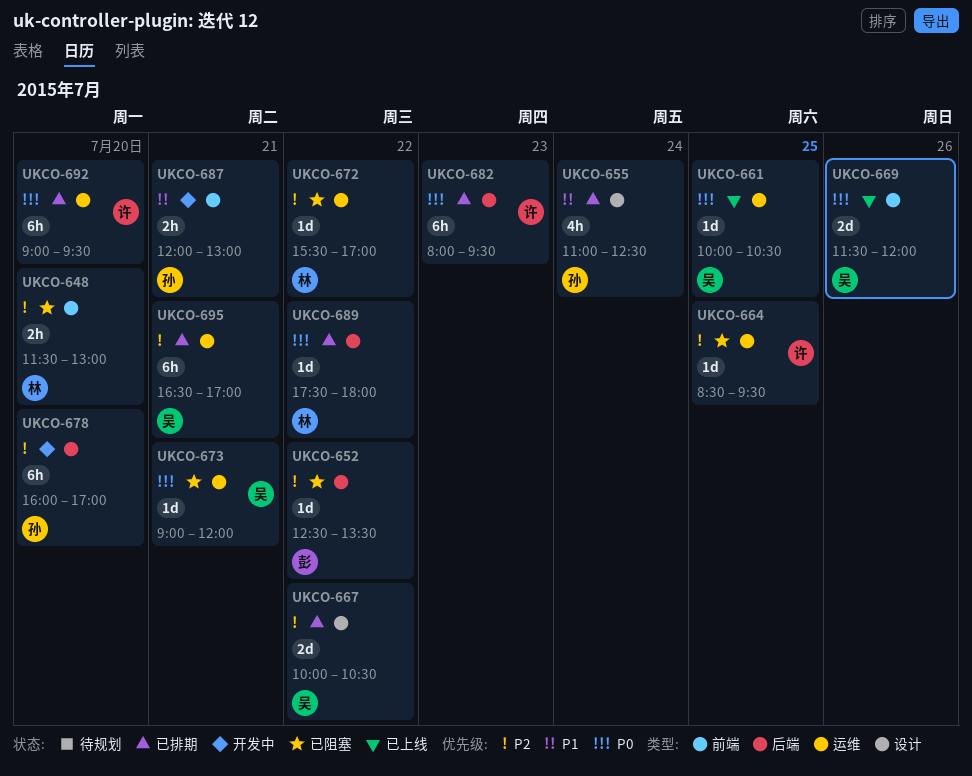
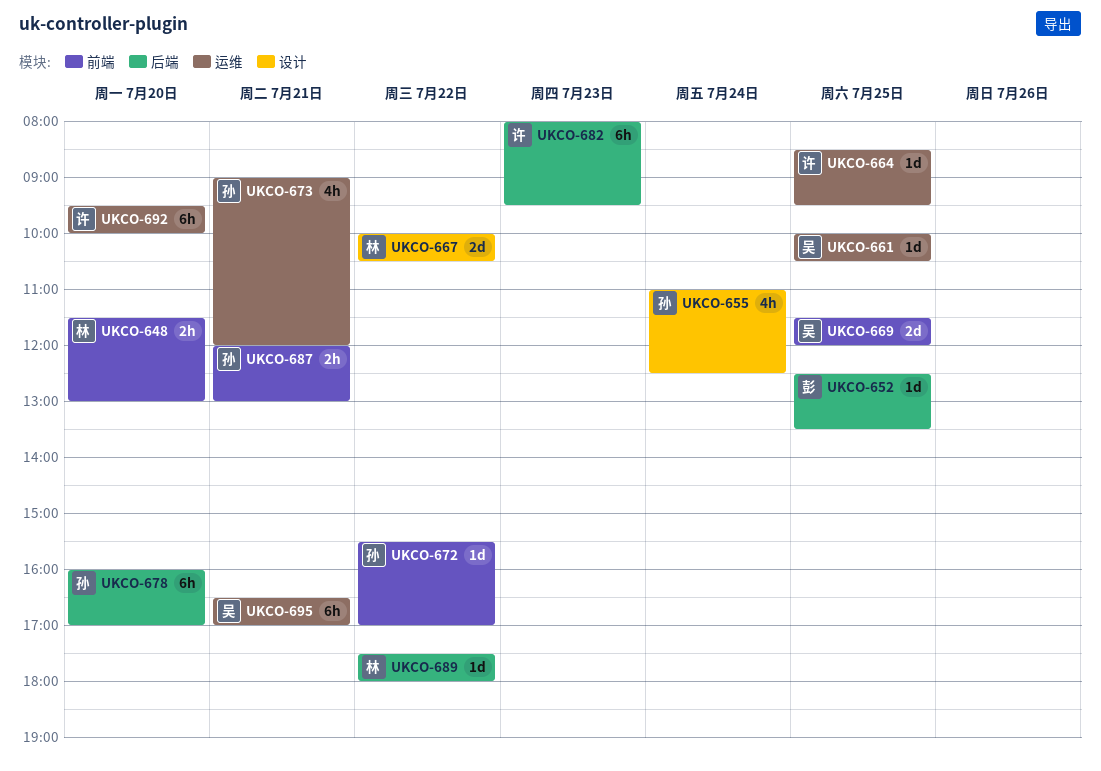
UKCO-652, day: Jul 22 -> Jul 25
UKCO-667, owner: 吴 -> 林
UKCO-669, day: Jul 26 -> Jul 25
UKCO-672, owner: 林 -> 孙
UKCO-672, label: 运维 -> 前端
UKCO-673, owner: 吴 -> 孙
UKCO-673, estimate: 1d -> 4h
UKCO-692, begins: 09:00 -> 09:30
UKCO-692, ends: 09:30 -> 10:00

